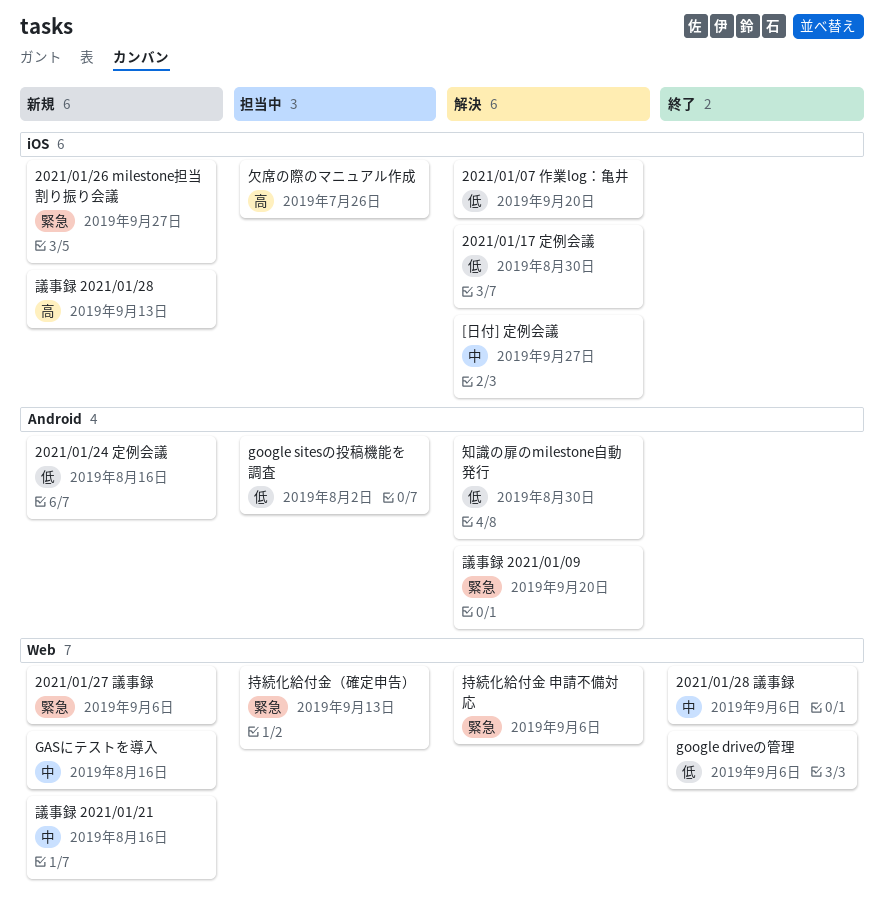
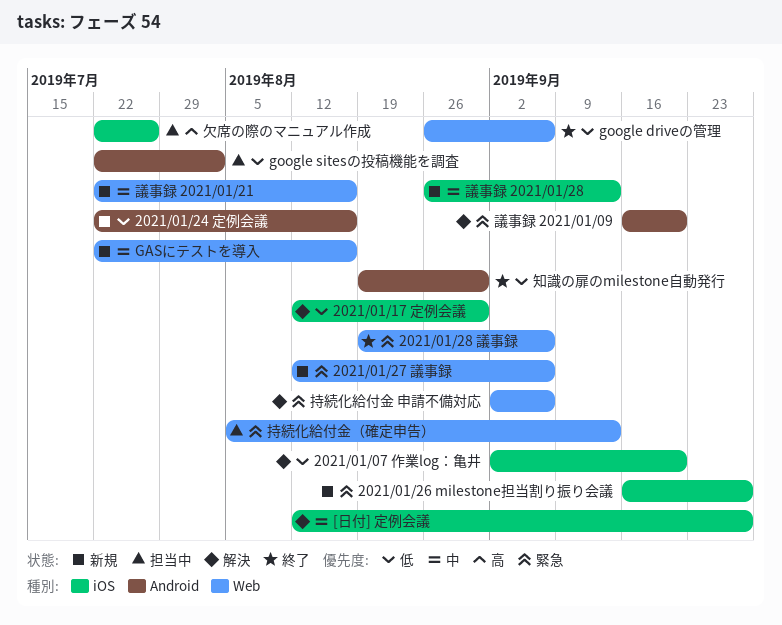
2021/01/28 議事録, priority: 中 -> 緊急
知識の扉のmilestone自動発行, status: 解決 -> 終了
議事録 2021/01/28, priority: 高 -> 中

